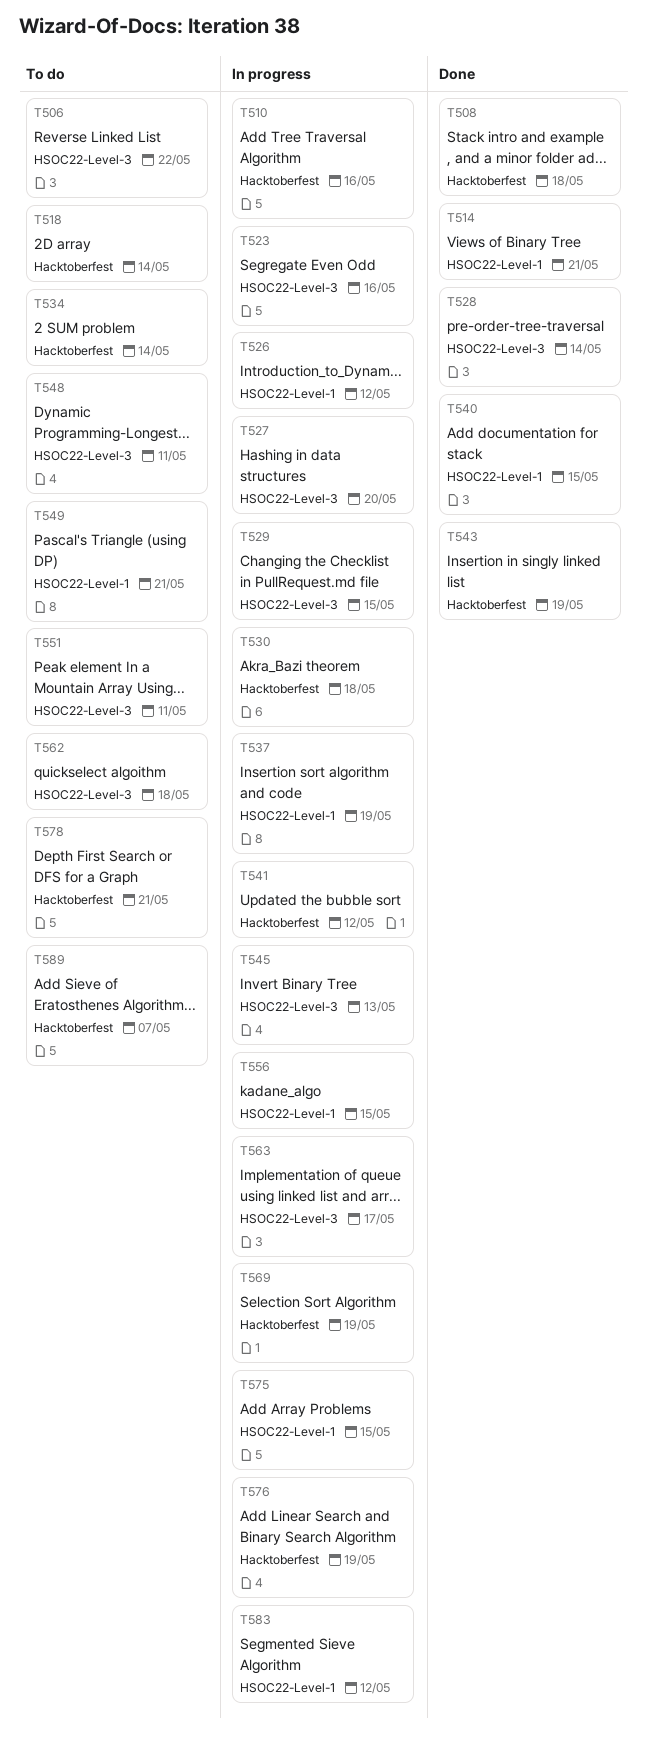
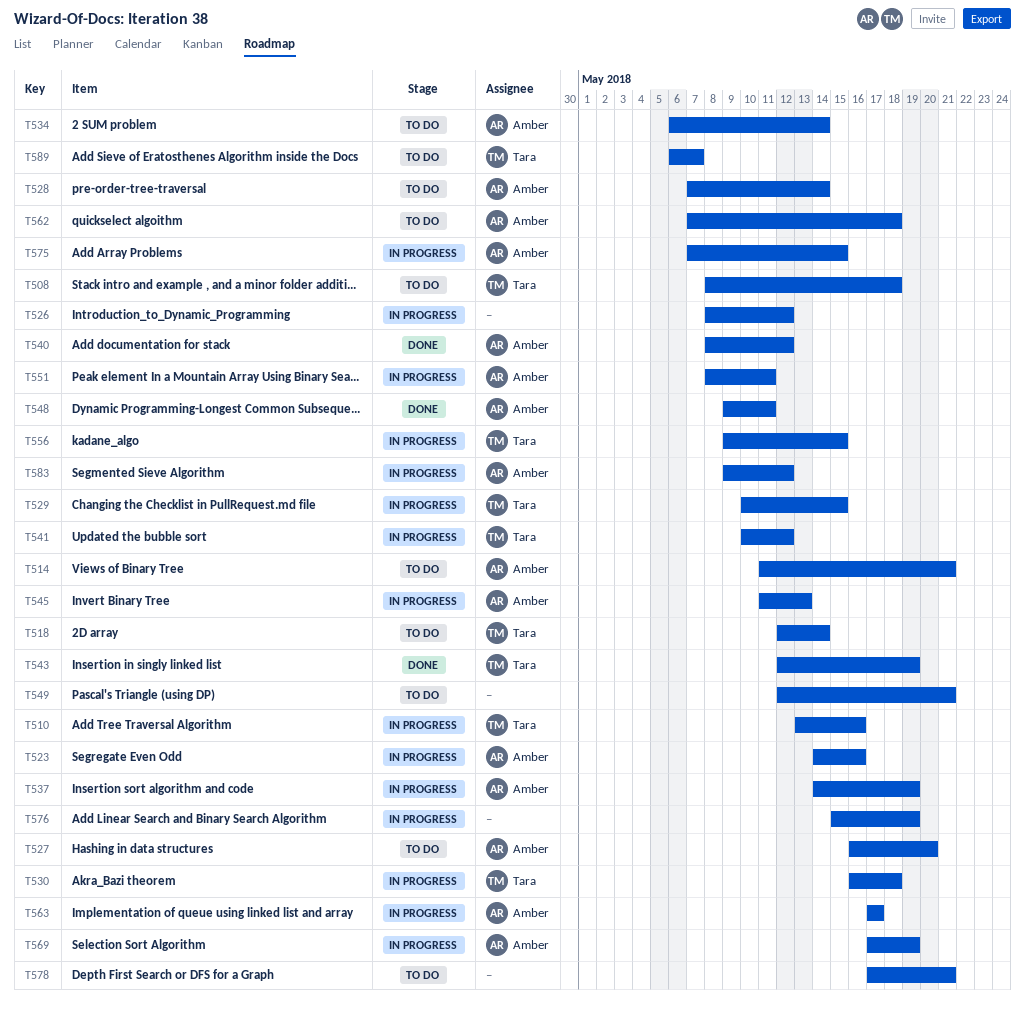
T506: present -> none
T508, status: Done -> To do
T514, status: Done -> To do
T527, status: In progress -> To do
T528, status: Done -> To do
T540, due: May 15 -> May 12
T548, status: To do -> Done
T551, status: To do -> In progress

